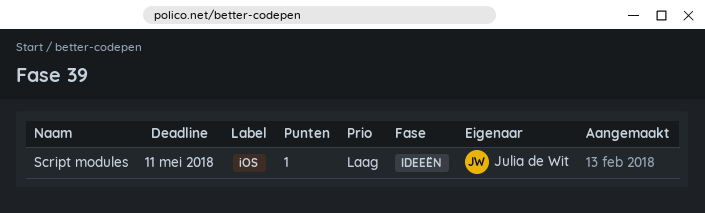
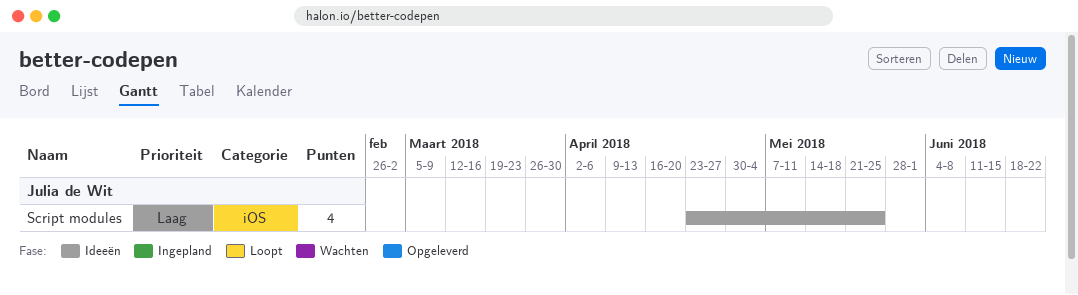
Script modules, estimate: 1 -> 4
Script modules, due: May 11 -> May 25

